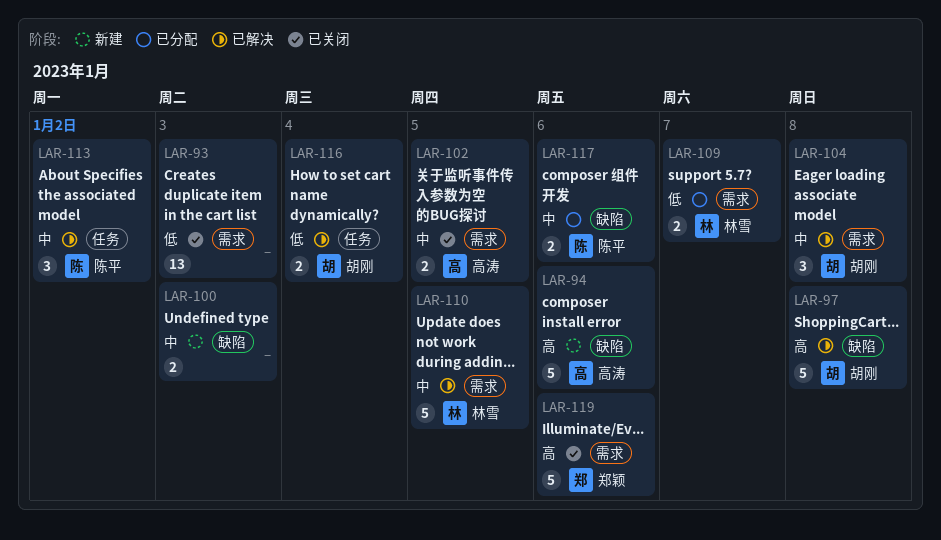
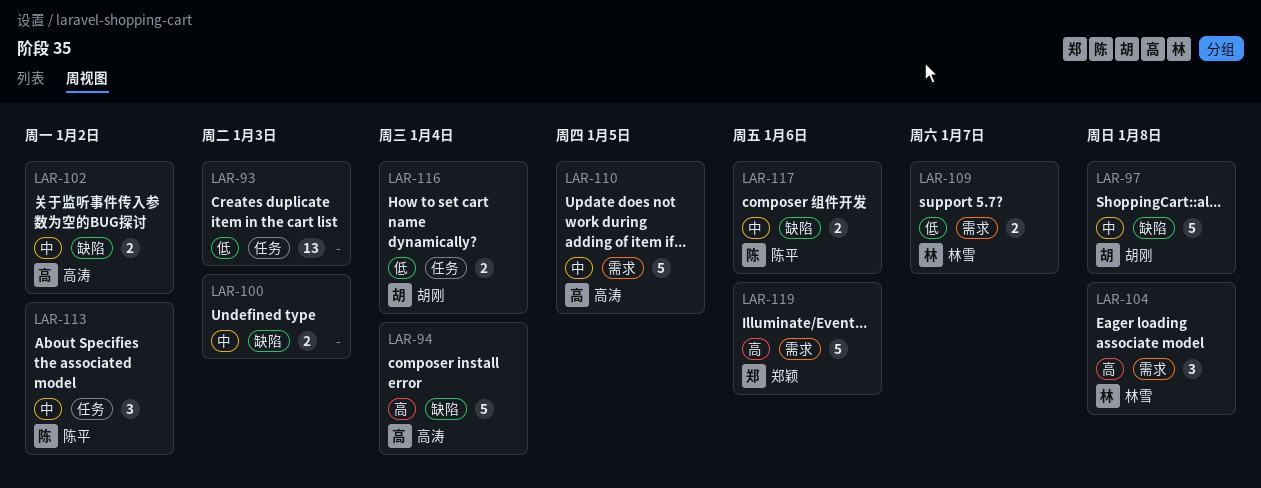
LAR-93, label: 需求 -> 任务
LAR-94, due: Jan 6 -> Jan 4
LAR-97, priority: 高 -> 中
LAR-102, label: 需求 -> 缺陷
LAR-102, due: Jan 5 -> Jan 2
LAR-104, owner: 胡刚 -> 林雪
LAR-104, priority: 中 -> 高
LAR-110, owner: 林雪 -> 高涛

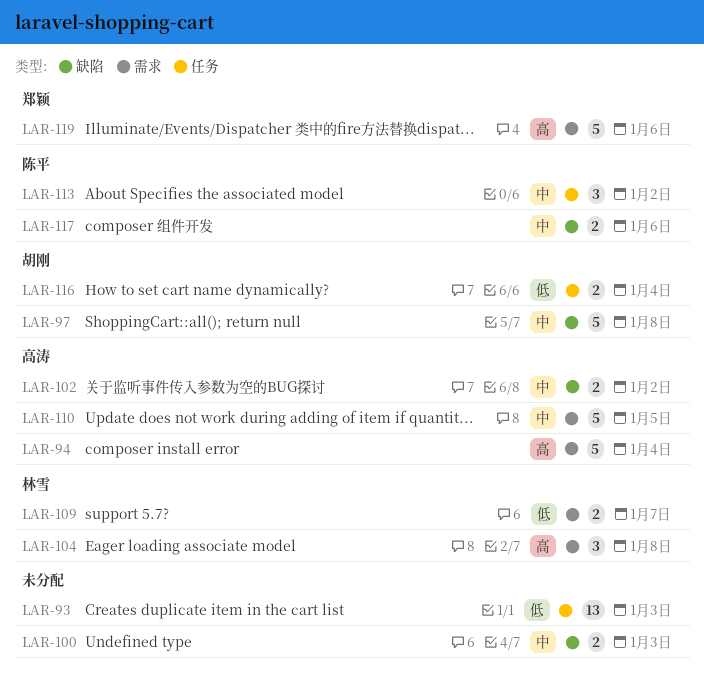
LAR-94, label: 缺陷 -> 需求

